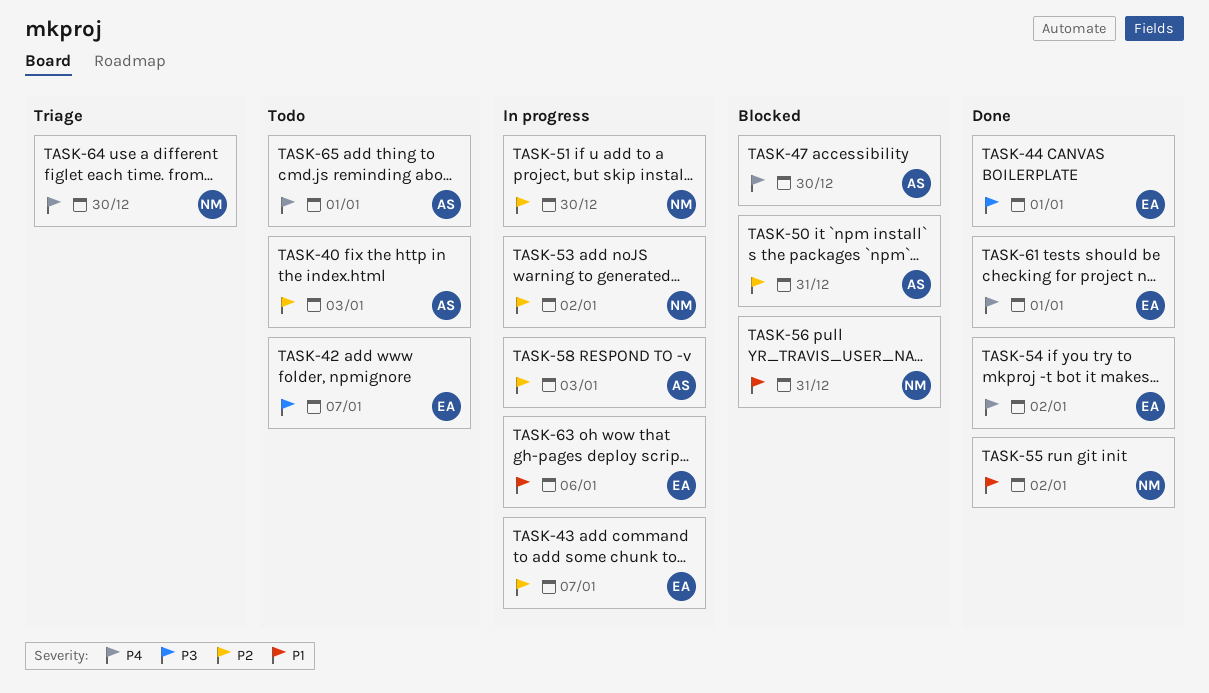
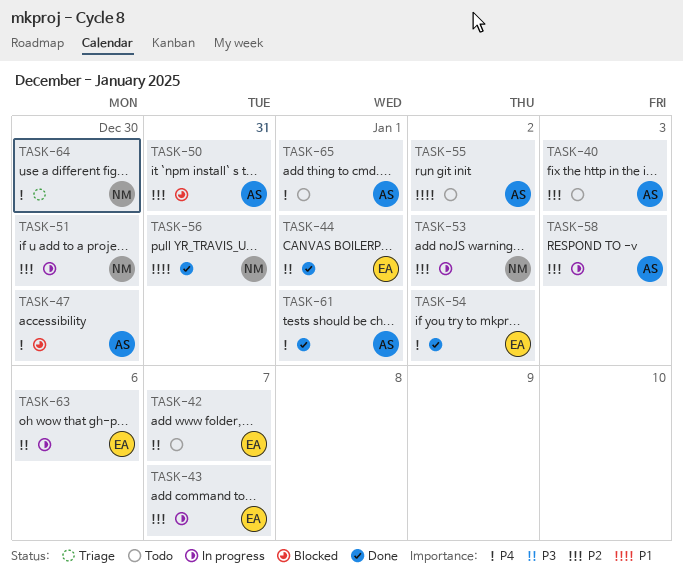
TASK-55, status: Done -> Todo
TASK-55, owner: NM -> AS
TASK-56, status: Blocked -> Done
TASK-61, owner: EA -> AS
TASK-63, priority: P1 -> P3

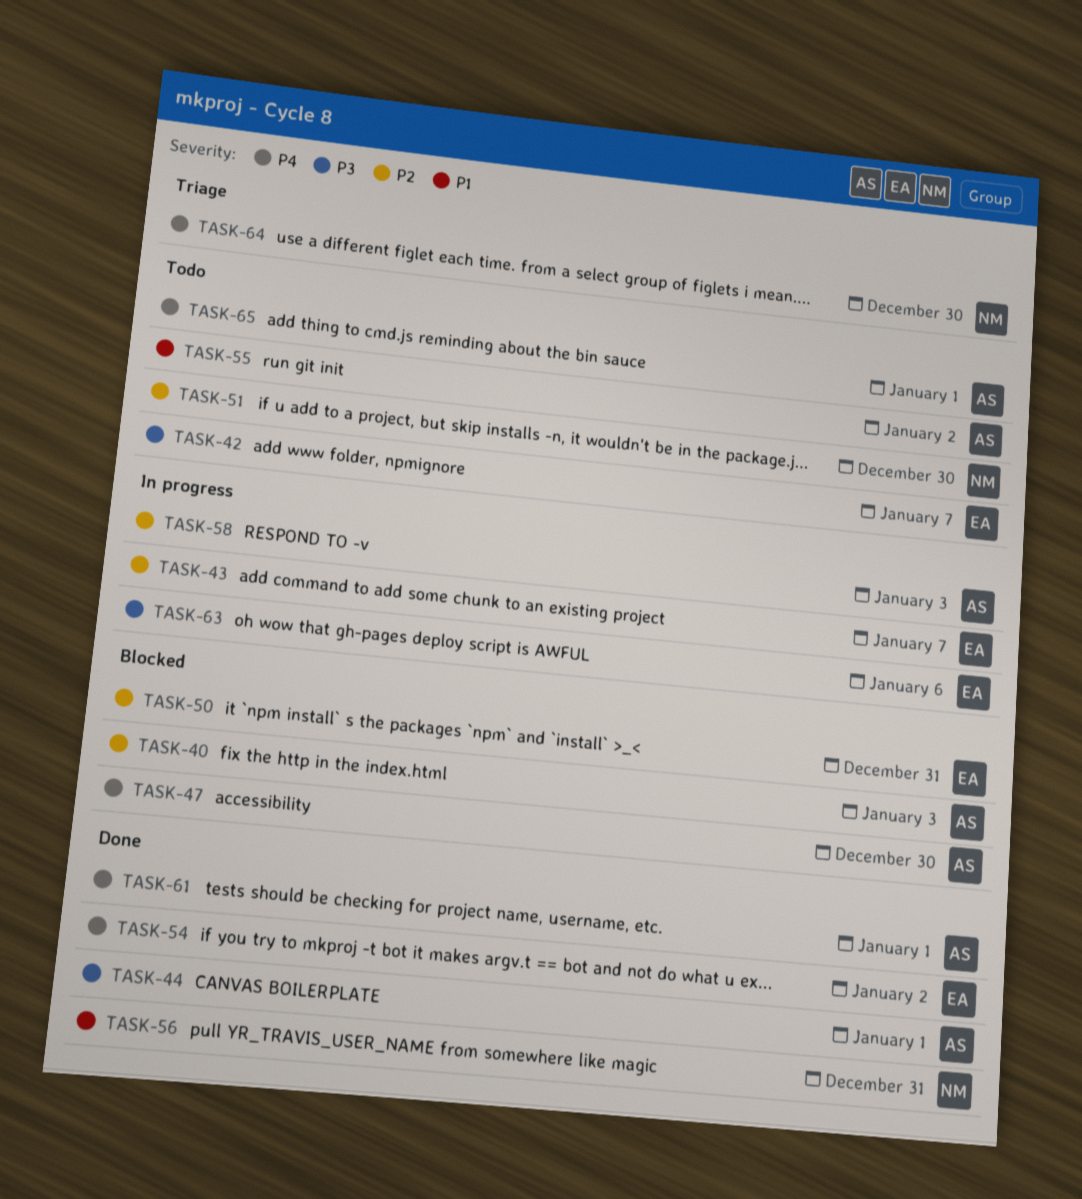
TASK-40, status: Todo -> Blocked
TASK-44, owner: EA -> AS
TASK-50, owner: AS -> EA
TASK-51, status: In progress -> Todo
TASK-53: present -> none

